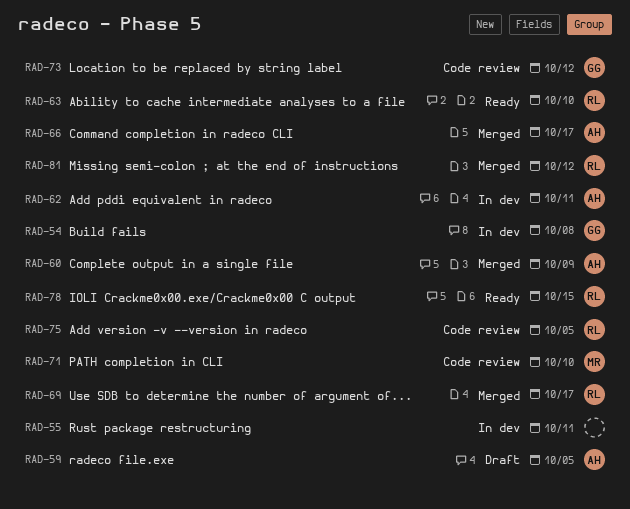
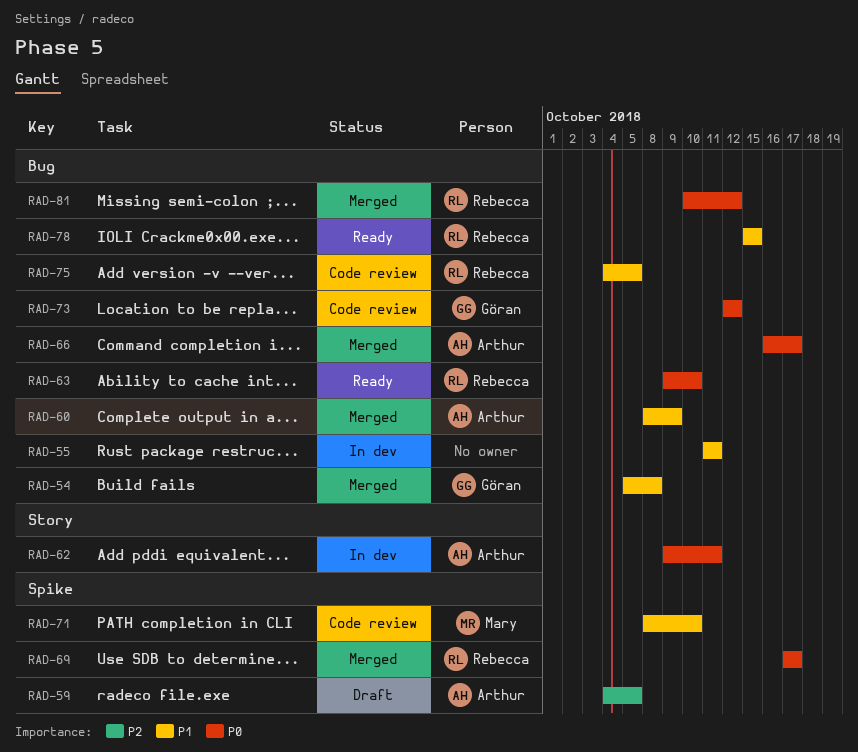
RAD-54, status: In dev -> Merged

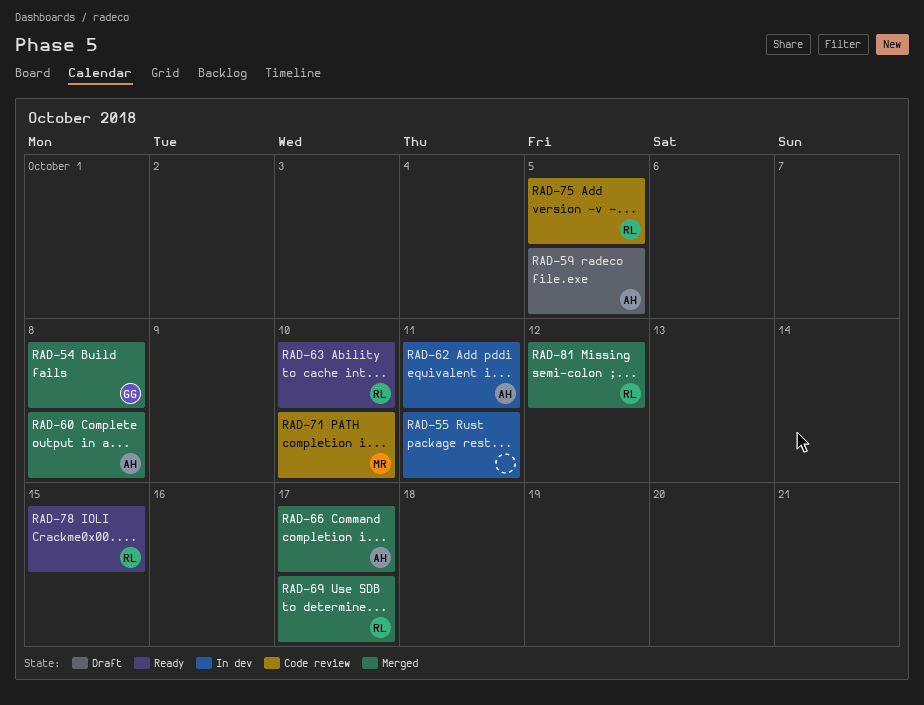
RAD-60, due: Oct 9 -> Oct 8
RAD-73: present -> none

